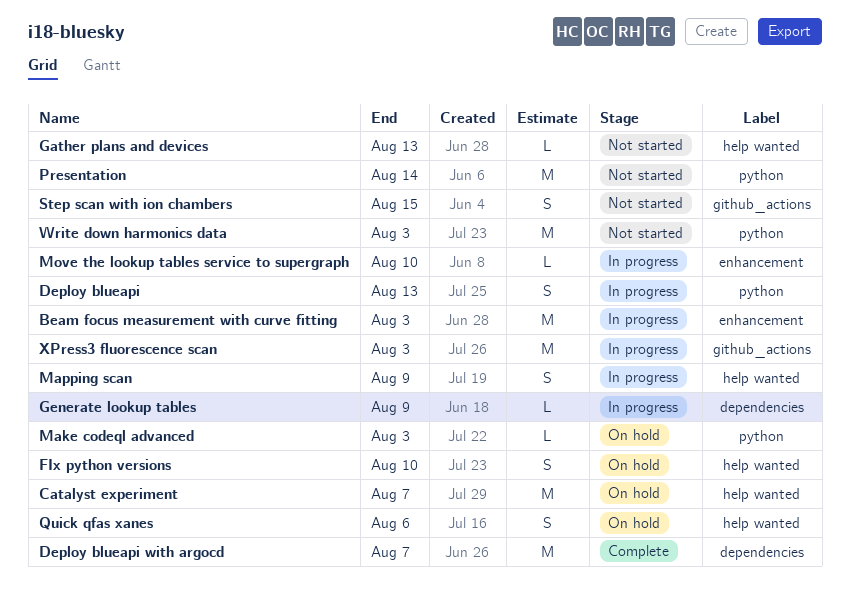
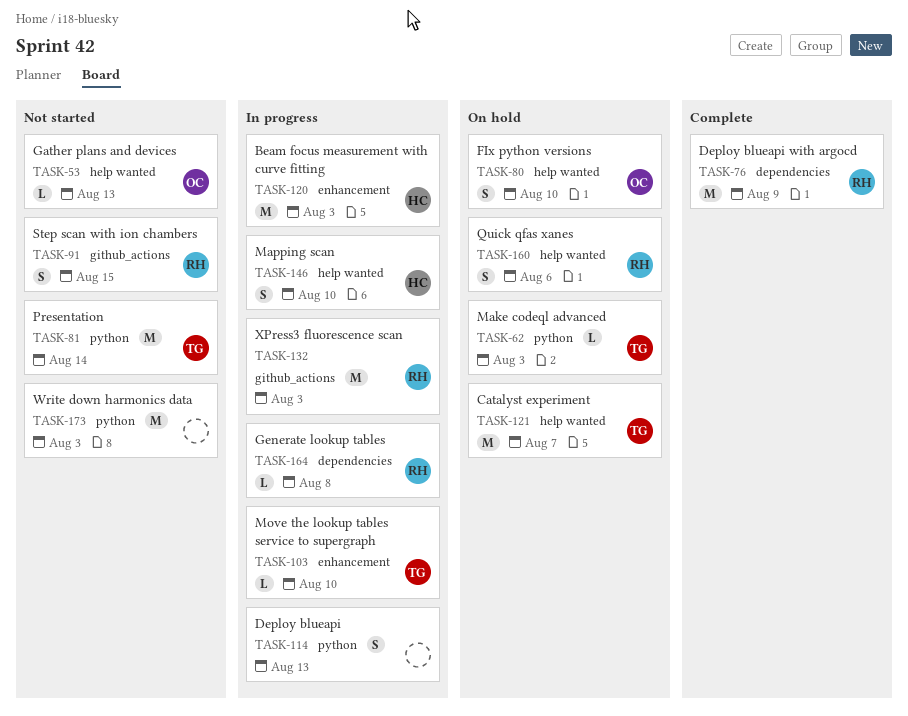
Deploy blueapi with argocd, due: Aug 7 -> Aug 9
Generate lookup tables, due: Aug 9 -> Aug 8
Mapping scan, due: Aug 9 -> Aug 10

